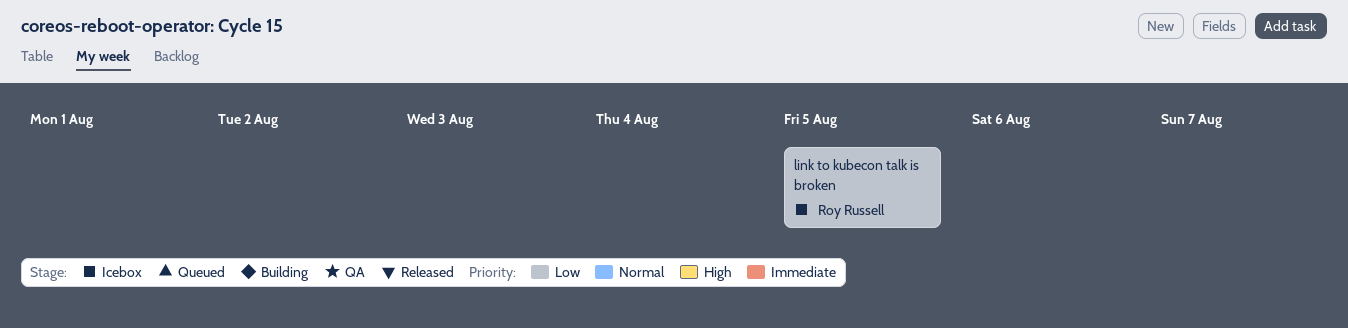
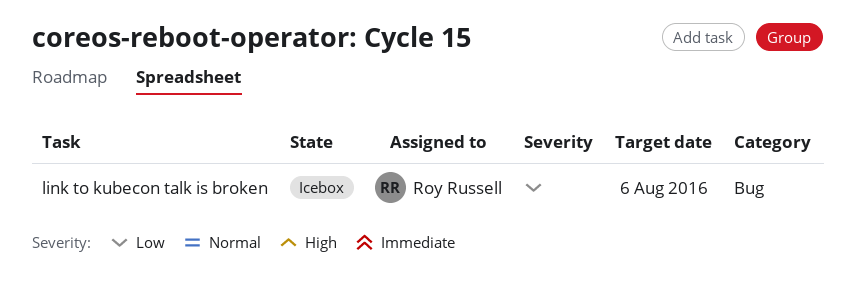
link to kubecon talk is broken, due: Aug 5 -> Aug 6

